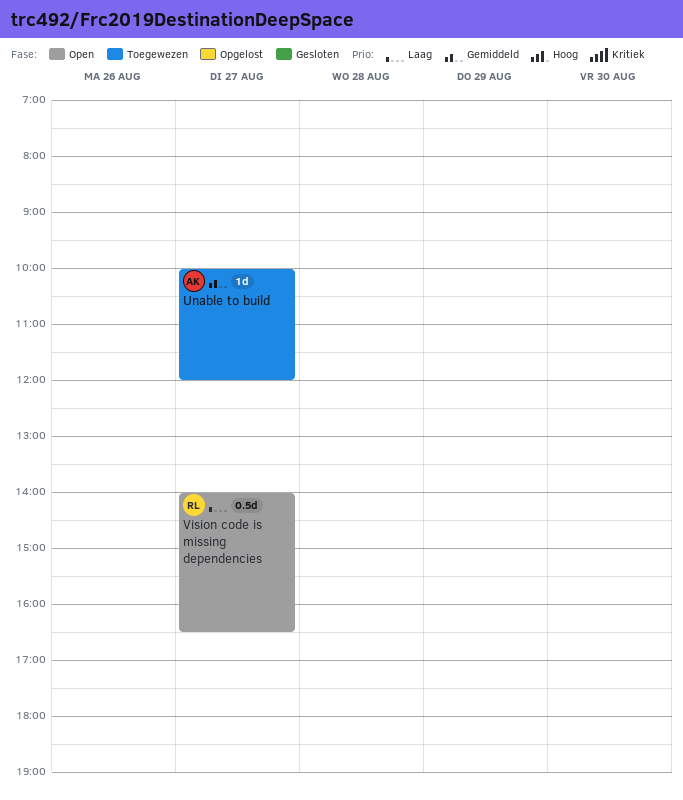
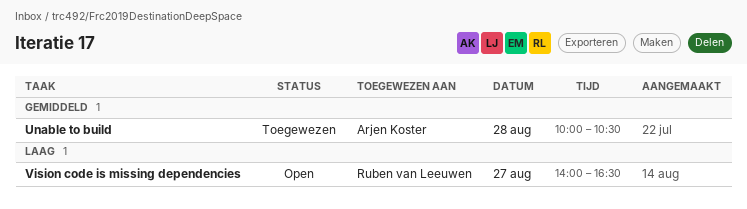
Unable to build, day: Aug 27 -> Aug 28
Unable to build, ends: 12:00 -> 10:30

